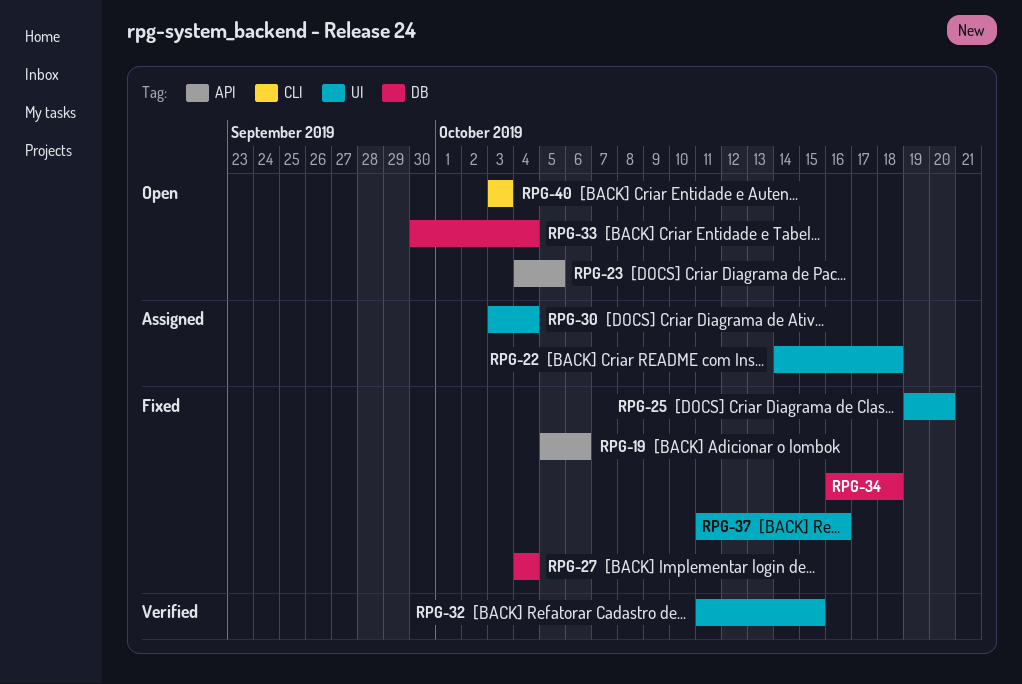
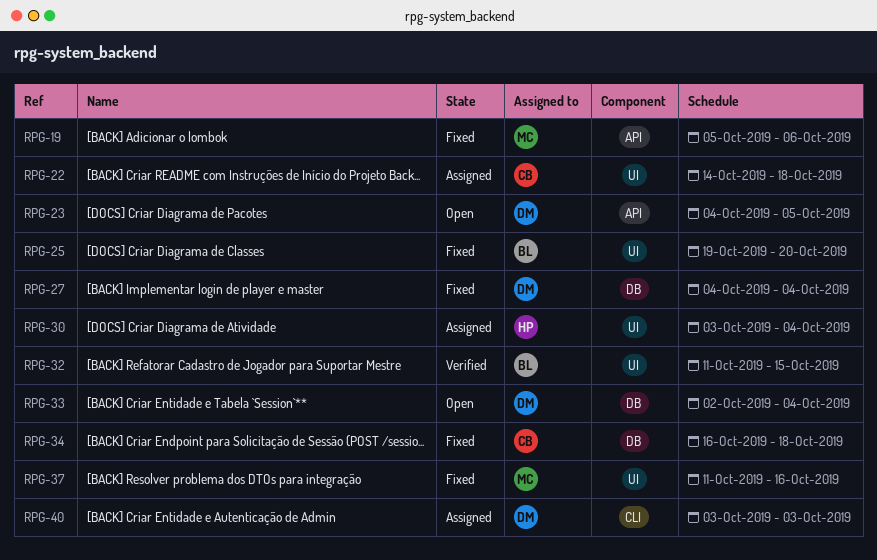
RPG-33, start: Sep 30 -> Oct 2
RPG-40, status: Open -> Assigned

